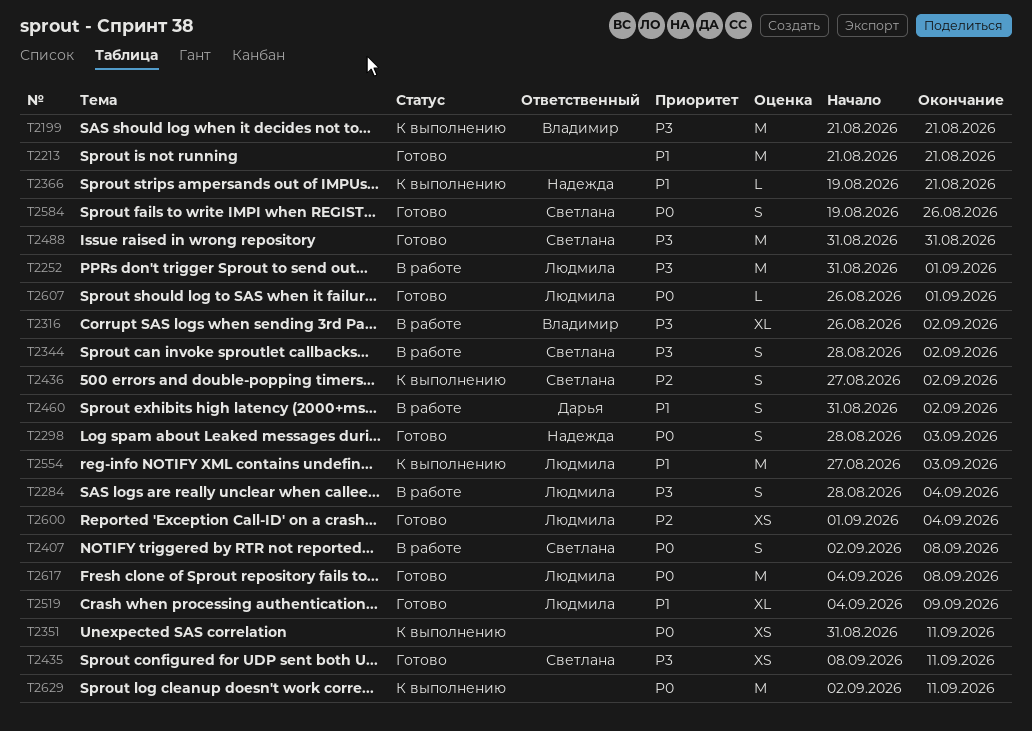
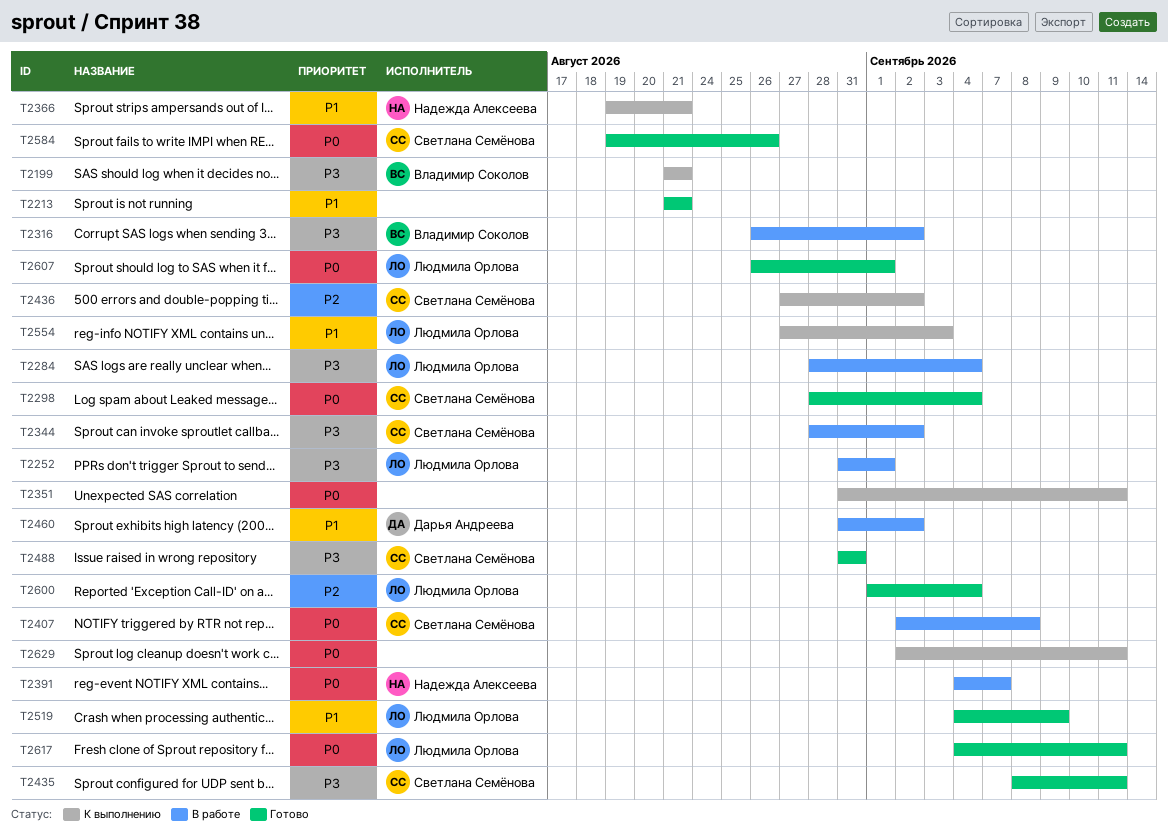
T2298, owner: Надежда Алексеева -> Светлана Семёнова
T2298, due: Sep 3 -> Sep 4
T2391: none -> present
T2617, due: Sep 8 -> Sep 11

